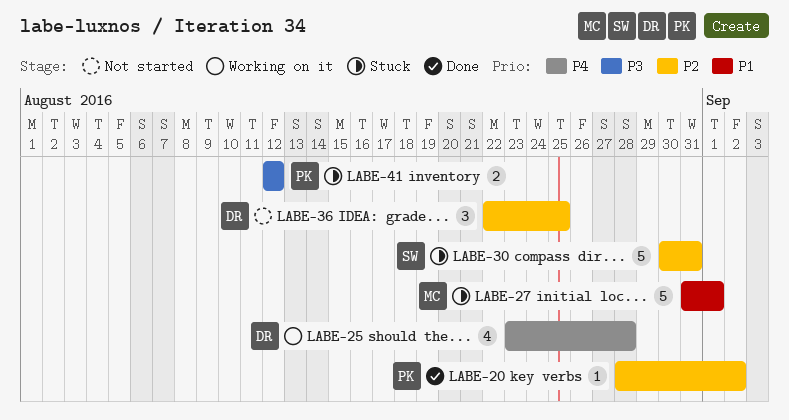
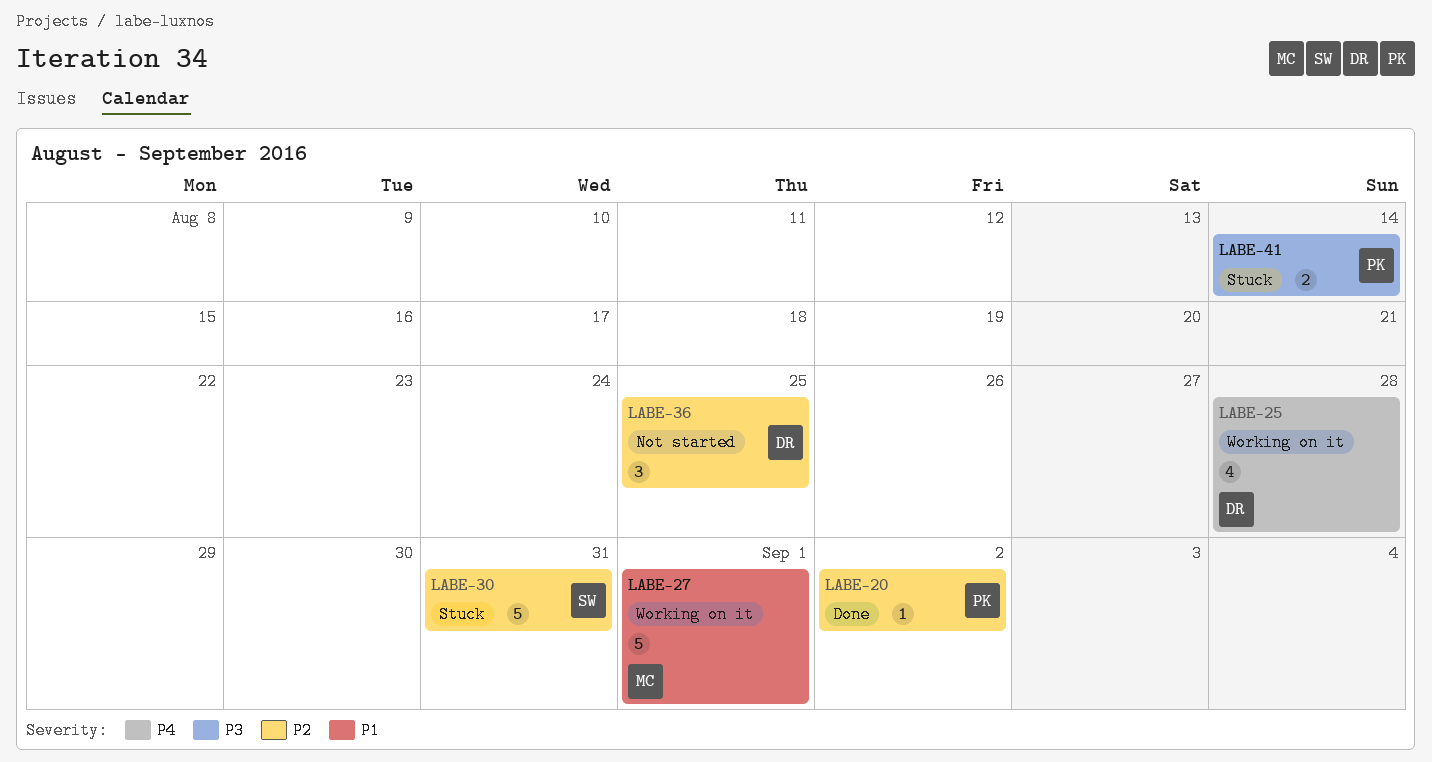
LABE-27, status: Stuck -> Working on it
LABE-41, due: Aug 12 -> Aug 14

